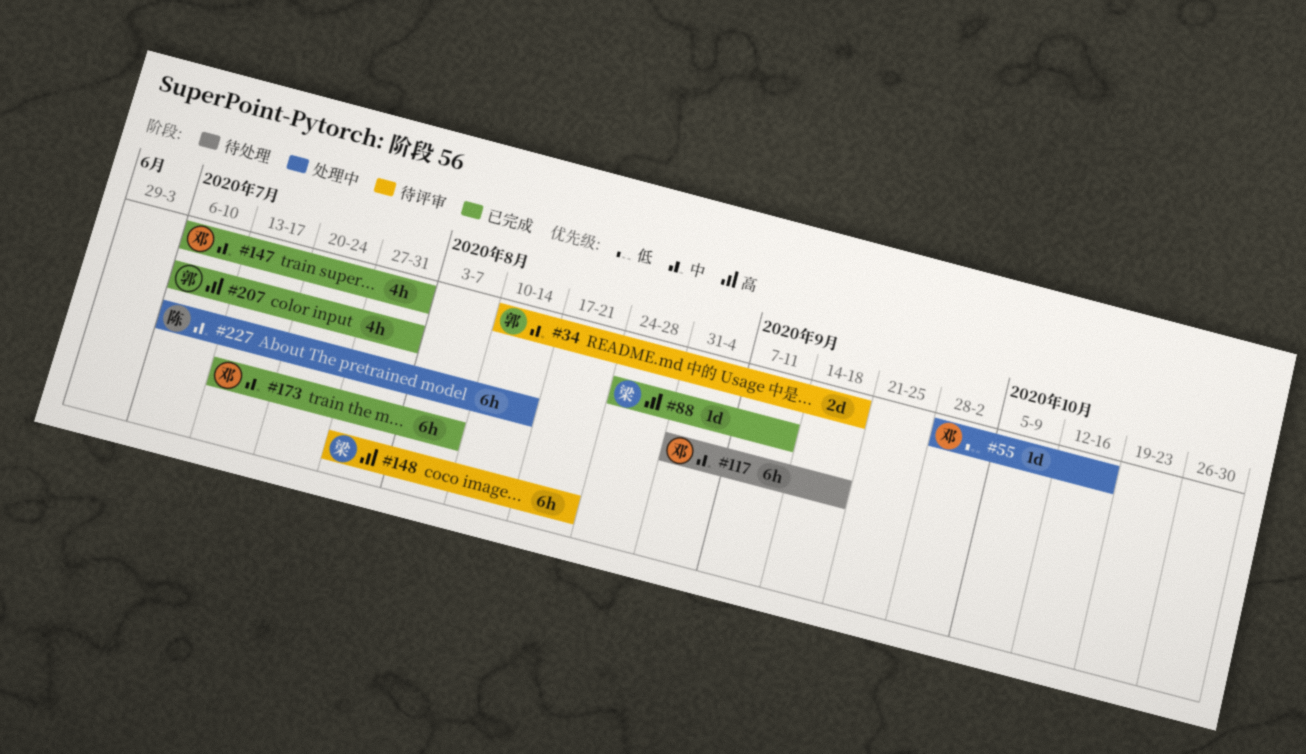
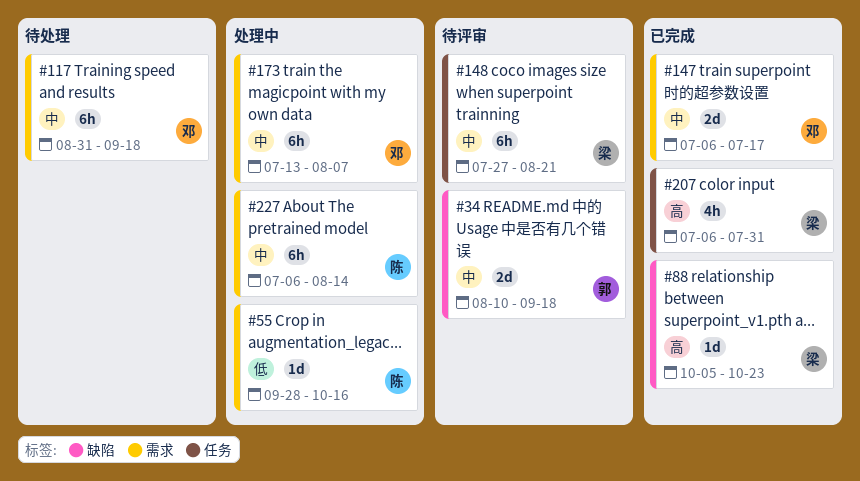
#55, owner: 邓 -> 陈
#88, start: Aug 24 -> Oct 5
#88, due: Sep 11 -> Oct 23
#147, estimate: 4h -> 2d
#147, due: Jul 31 -> Jul 17
#148, priority: 高 -> 中
#173, status: 已完成 -> 处理中
#207, owner: 郭 -> 梁

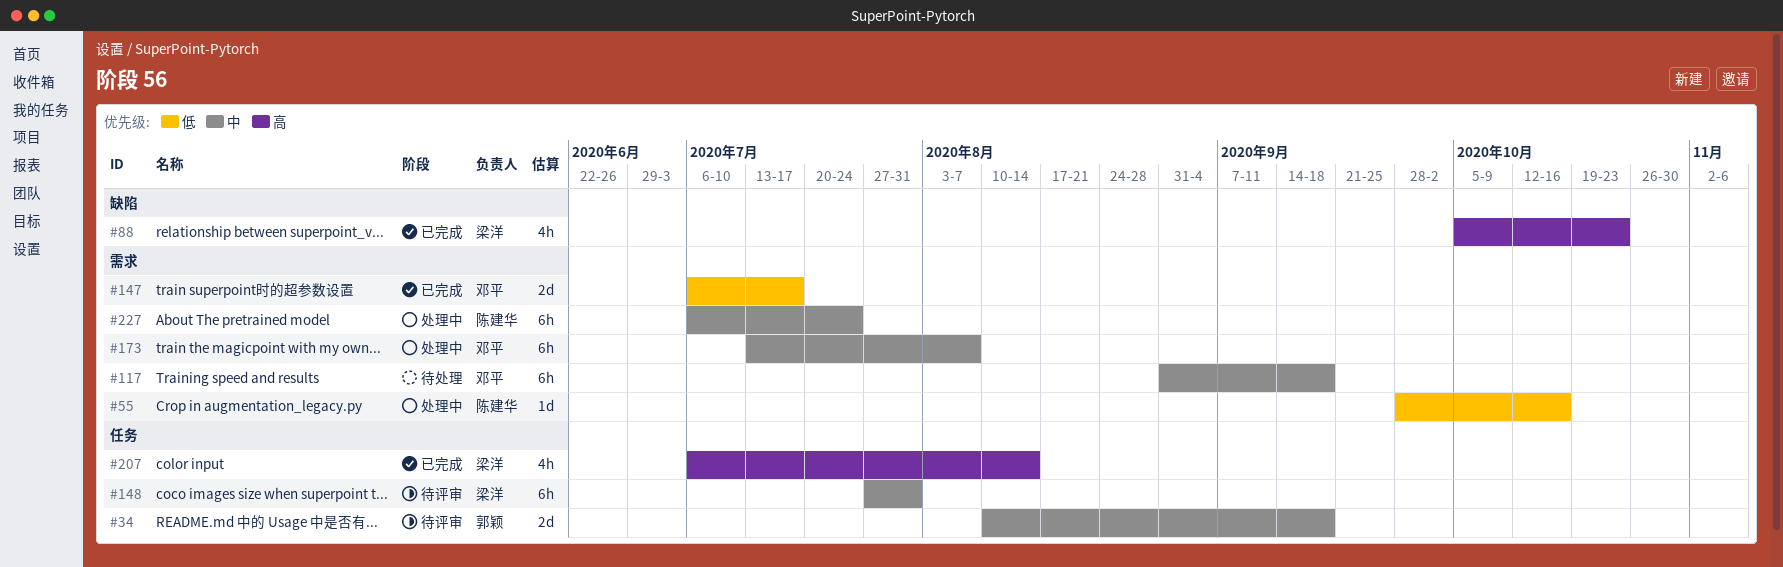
#34, label: 缺陷 -> 任务
#88, estimate: 1d -> 4h
#147, priority: 中 -> 低
#148, due: Aug 21 -> Jul 31
#207, due: Jul 31 -> Aug 14
#227, due: Aug 14 -> Jul 24

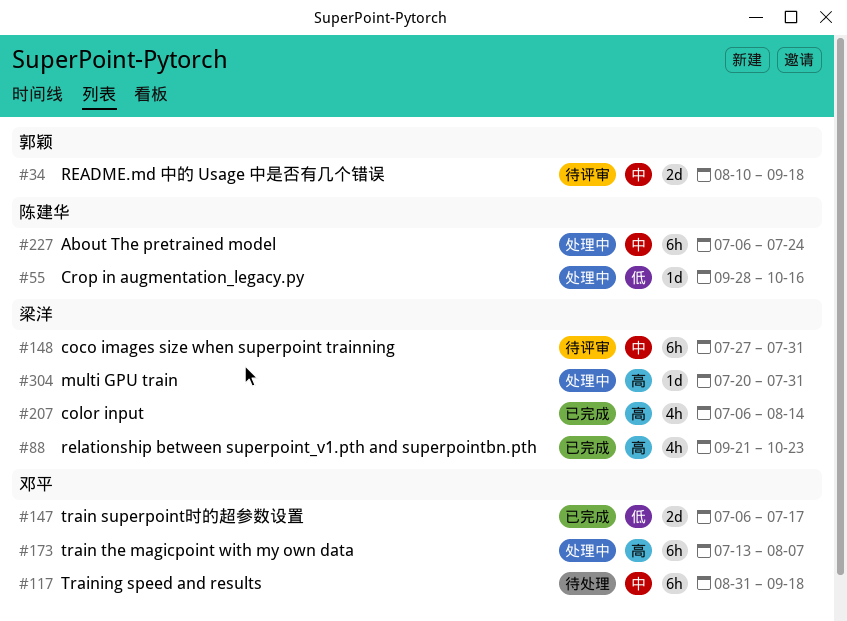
#88, start: Oct 5 -> Sep 21
#173, priority: 中 -> 高
#304: none -> present

